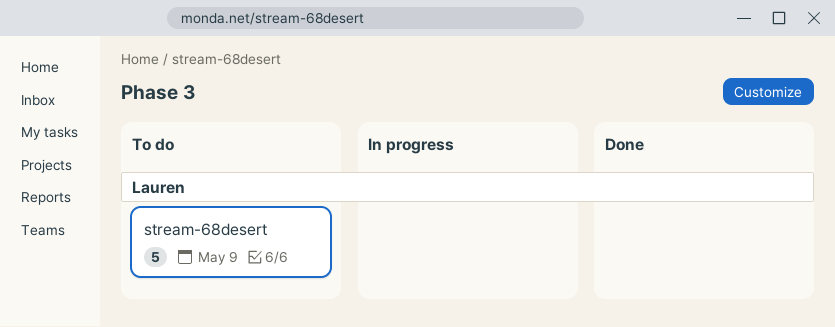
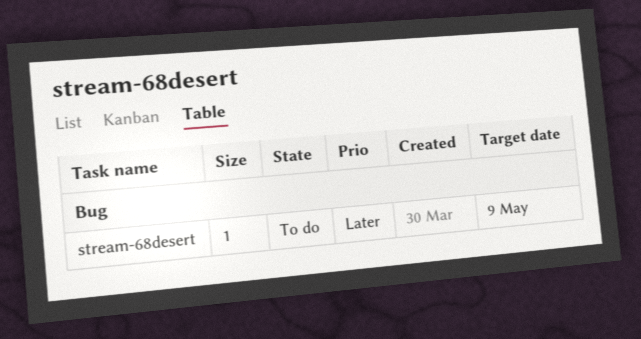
stream-68desert, estimate: 5 -> 1

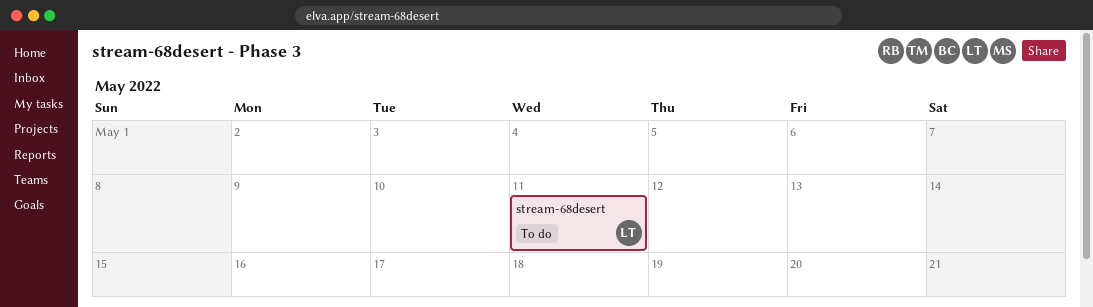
stream-68desert, due: May 9 -> May 11

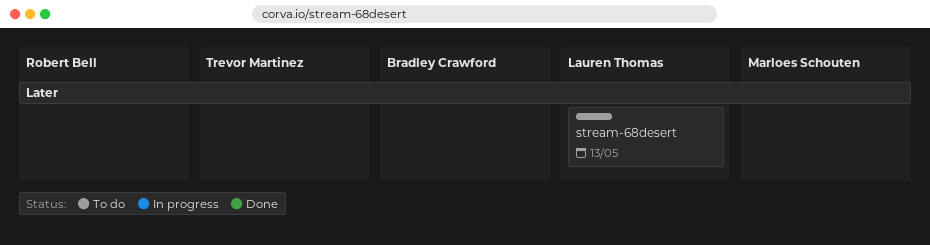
stream-68desert, due: May 11 -> May 13

